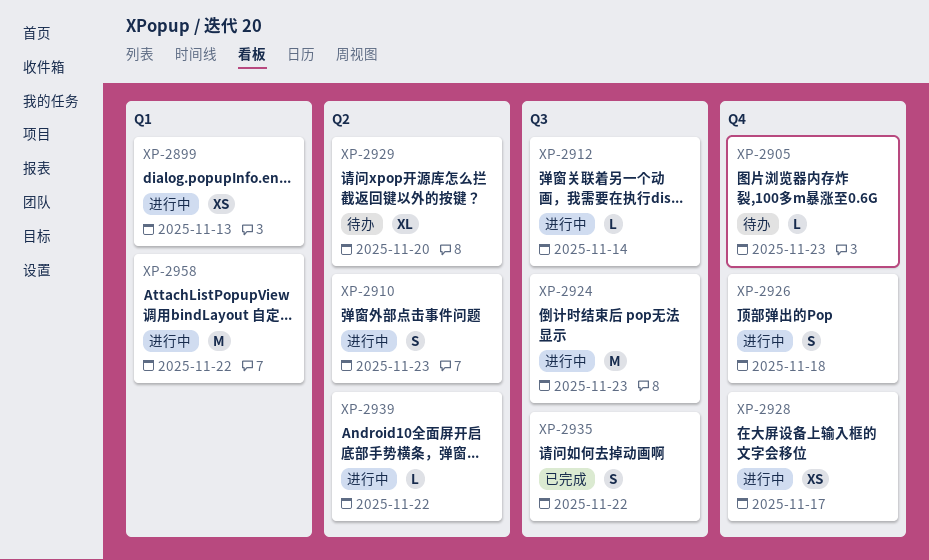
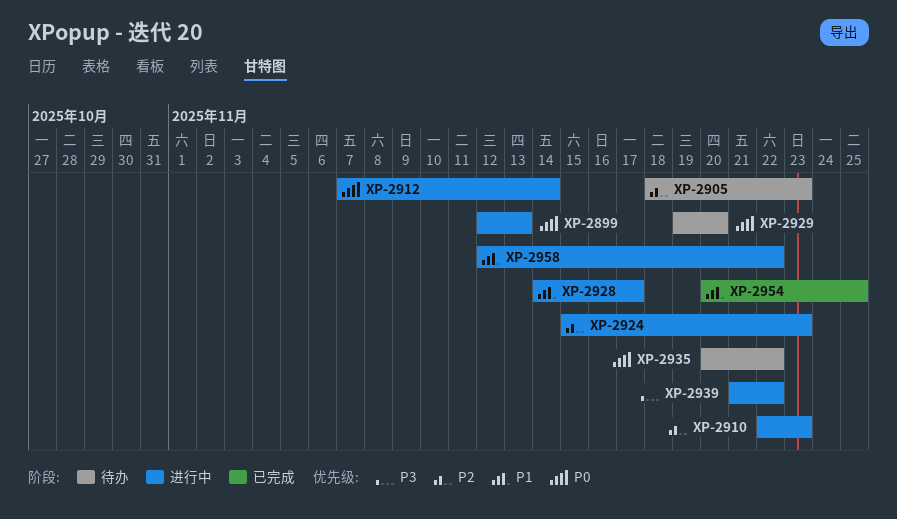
XP-2926: present -> none
XP-2935, status: 已完成 -> 待办
XP-2954: none -> present

